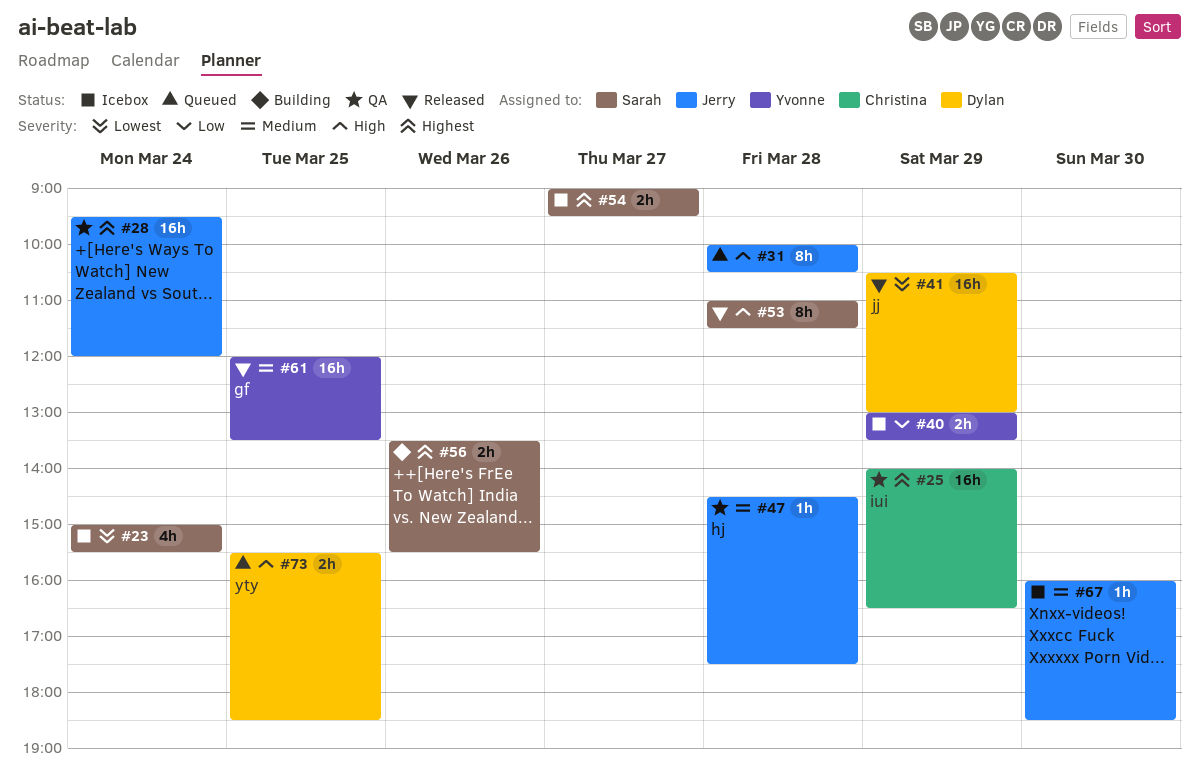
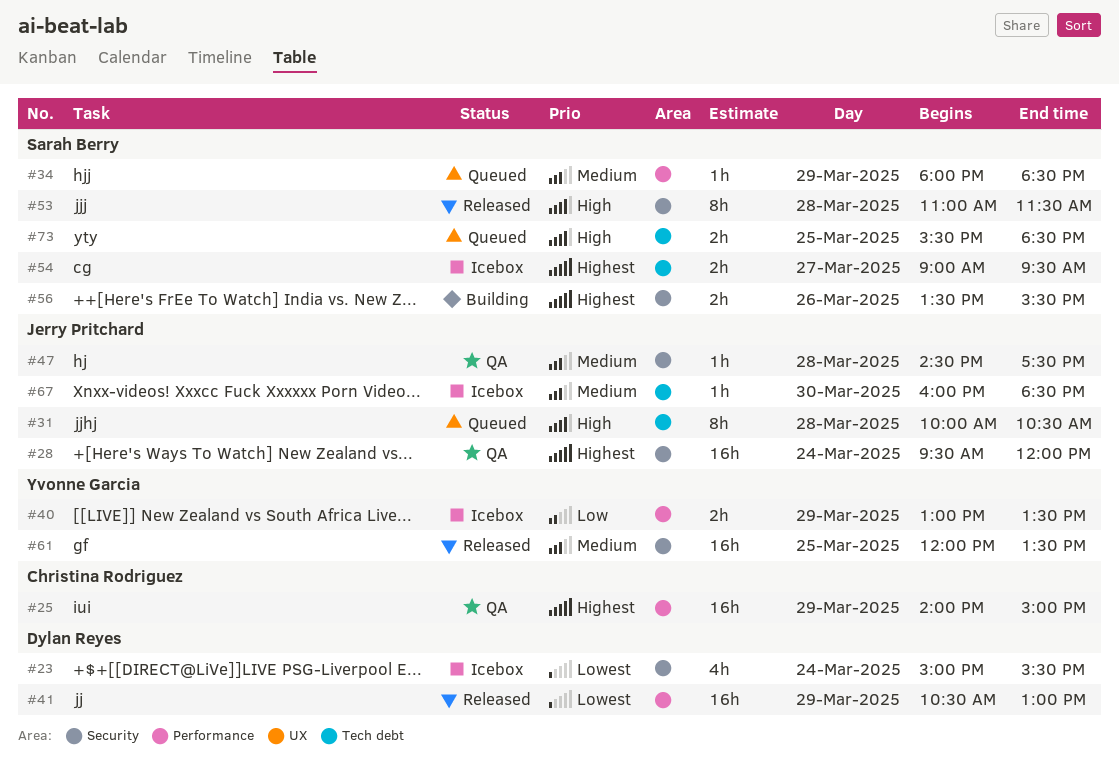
#23, owner: Sarah Berry -> Dylan Reyes
#25, ends: 16:30 -> 15:00
#34: none -> present
#73, owner: Dylan Reyes -> Sarah Berry

